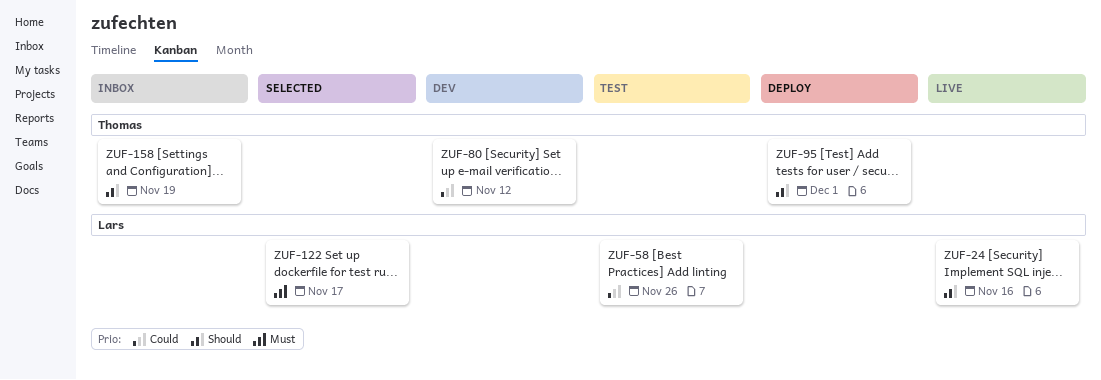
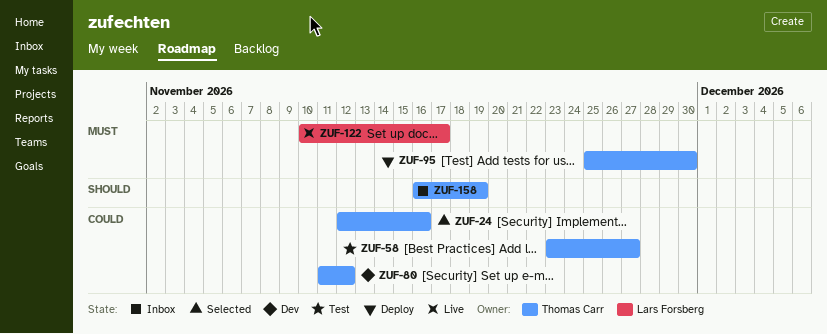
ZUF-24, status: Live -> Selected
ZUF-24, owner: Lars Forsberg -> Thomas Carr
ZUF-24, priority: Should -> Could
ZUF-58, owner: Lars Forsberg -> Thomas Carr
ZUF-58, due: Nov 26 -> Nov 27
ZUF-95, priority: Should -> Must
ZUF-95, due: Dec 1 -> Nov 30
ZUF-122, status: Selected -> Live

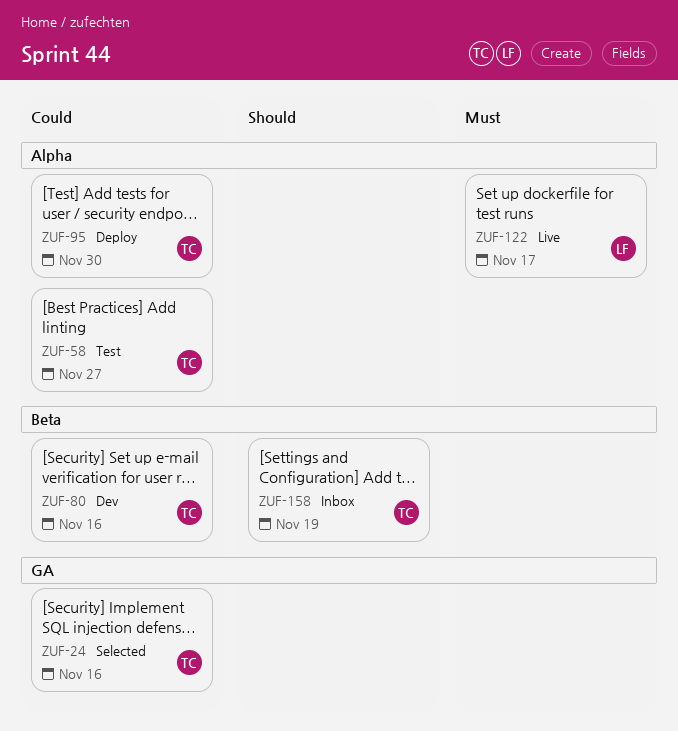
ZUF-80, due: Nov 12 -> Nov 16
ZUF-95, priority: Must -> Could

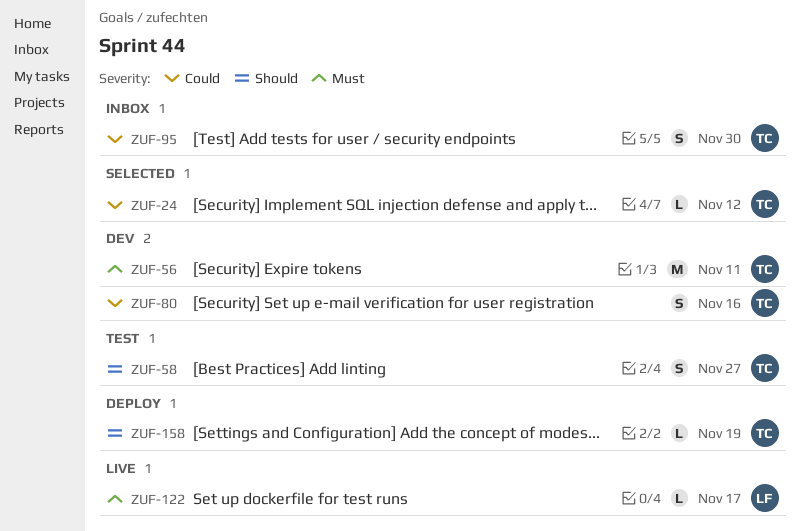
ZUF-24, due: Nov 16 -> Nov 12
ZUF-56: none -> present
ZUF-58, priority: Could -> Should
ZUF-95, status: Deploy -> Inbox
ZUF-158, status: Inbox -> Deploy

